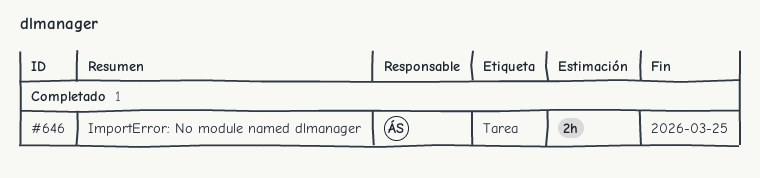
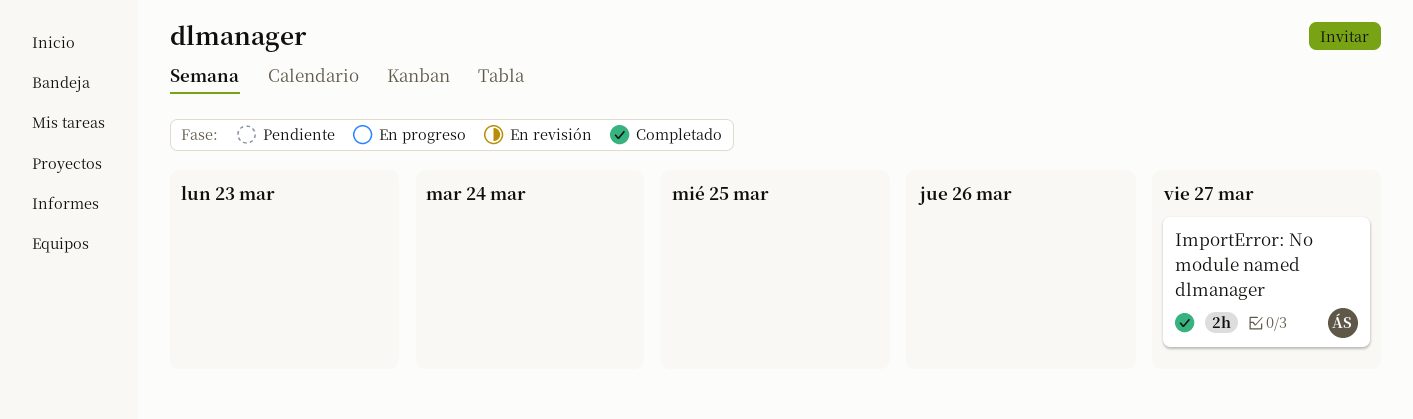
ImportError: No module named dlmanager, due: Mar 25 -> Mar 27

